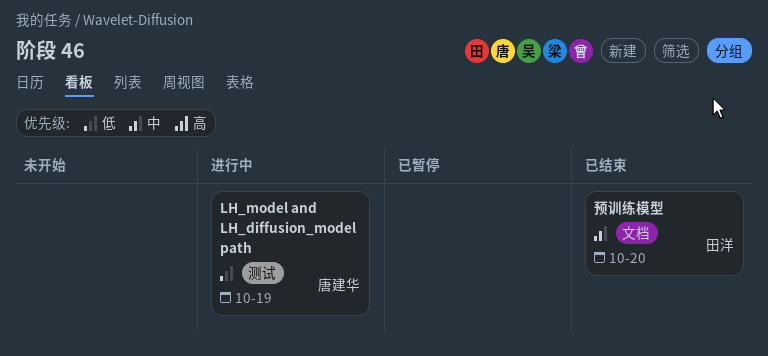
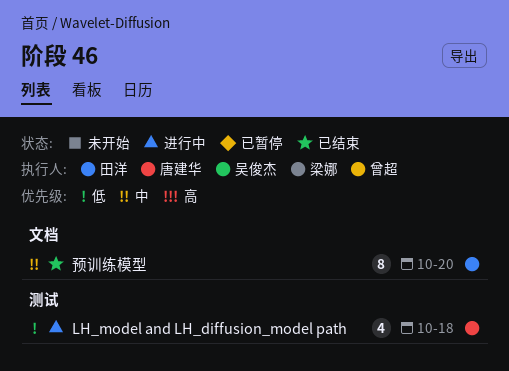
LH_model and LH_diffusion_model path, due: Oct 19 -> Oct 18

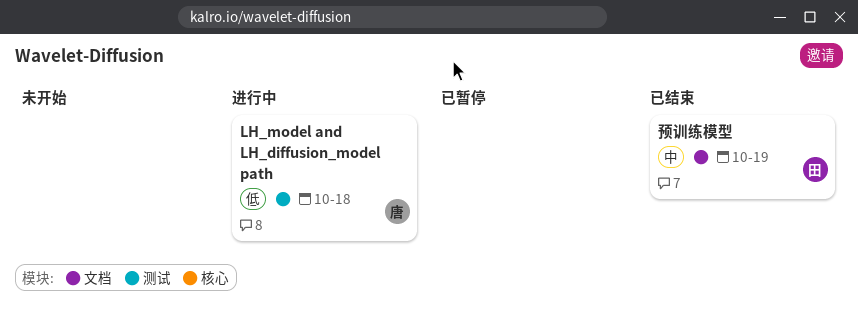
预训练模型, due: Oct 20 -> Oct 19

